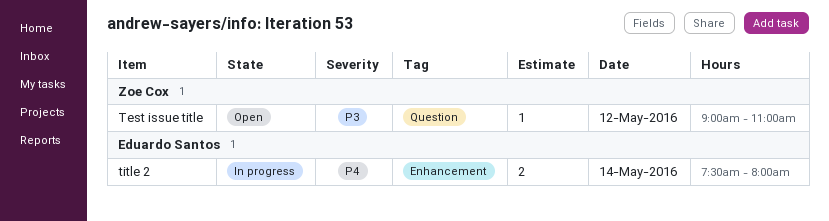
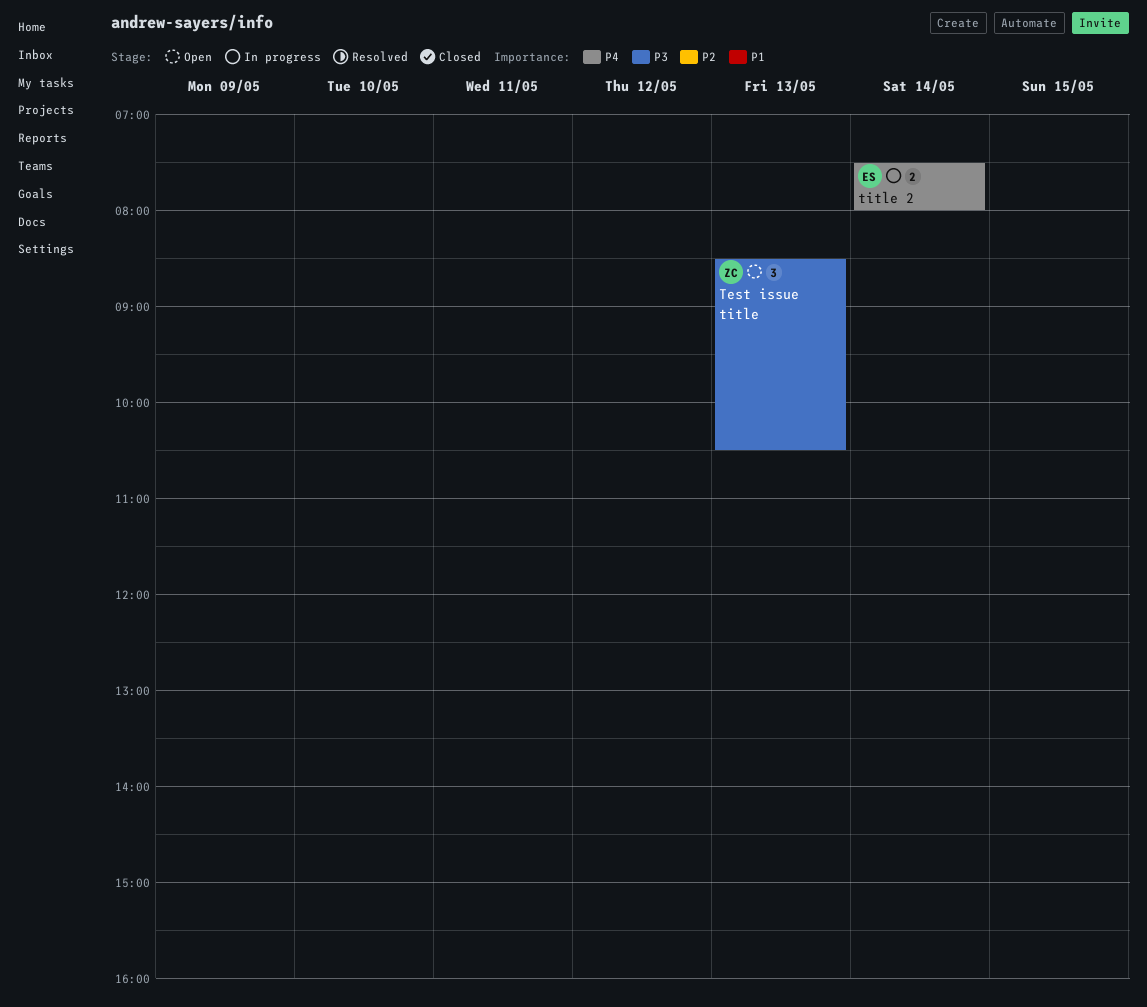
Test issue title, estimate: 1 -> 3
Test issue title, day: May 12 -> May 13
Test issue title, begins: 09:00 -> 08:30
Test issue title, ends: 11:00 -> 10:30

